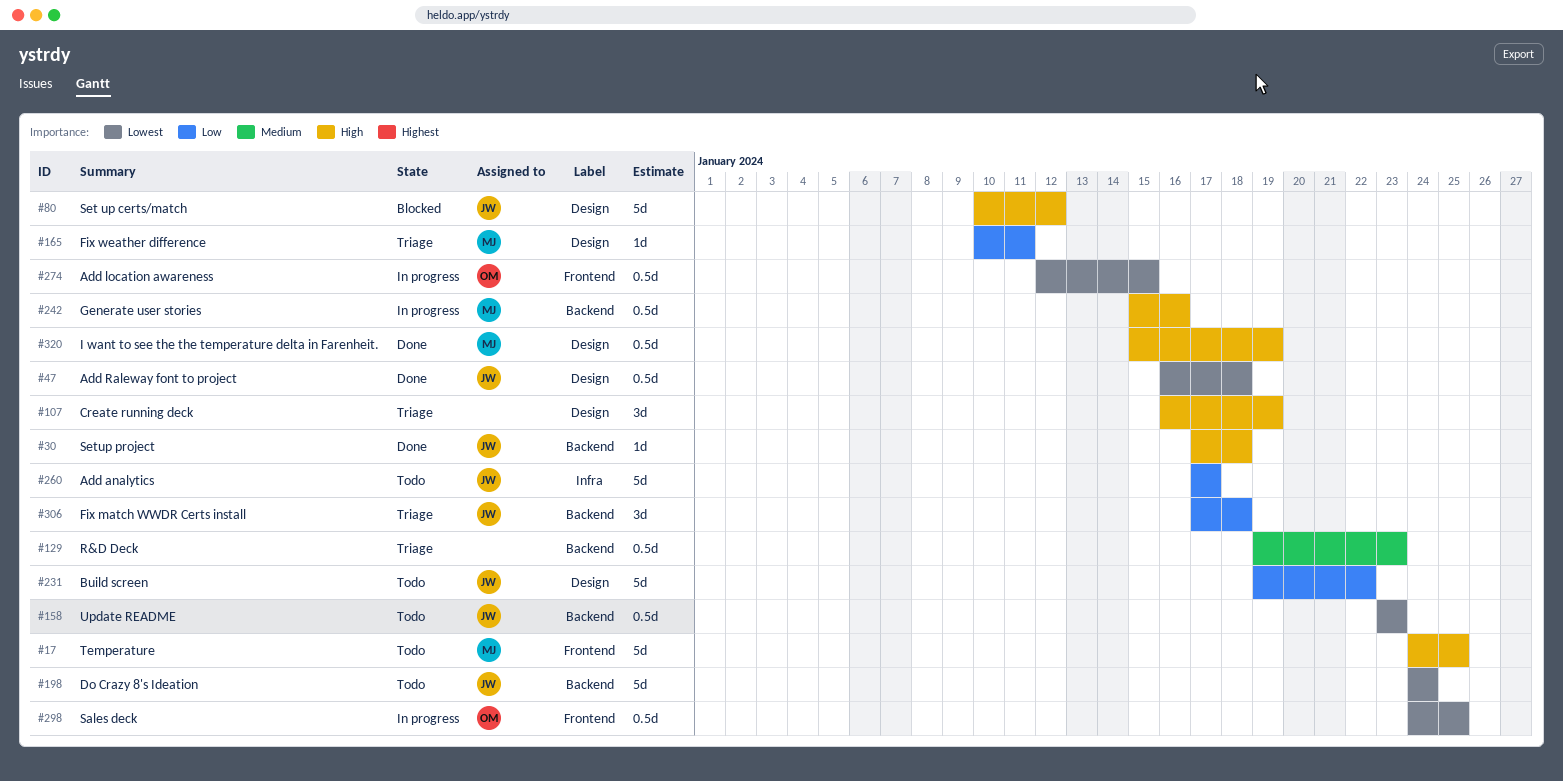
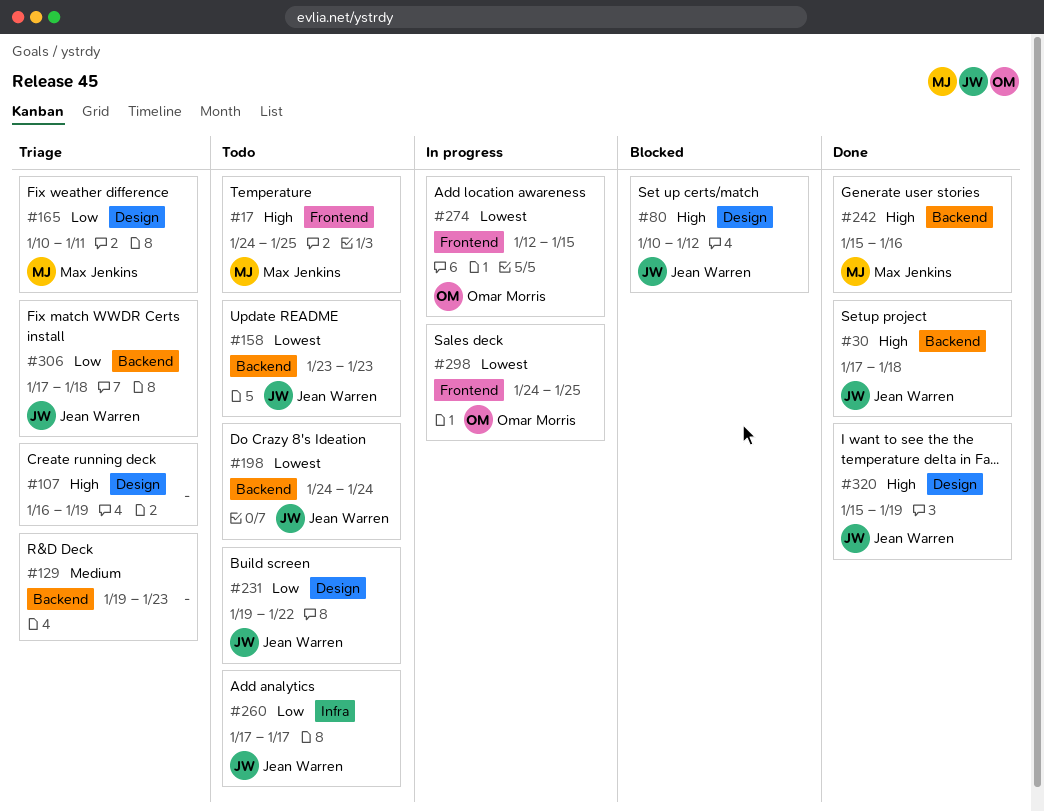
#47: present -> none
#242, status: In progress -> Done
#320, owner: Max Jenkins -> Jean Warren

